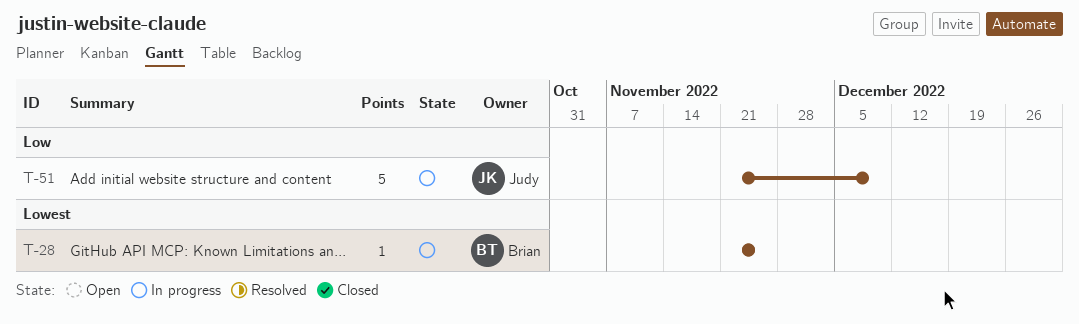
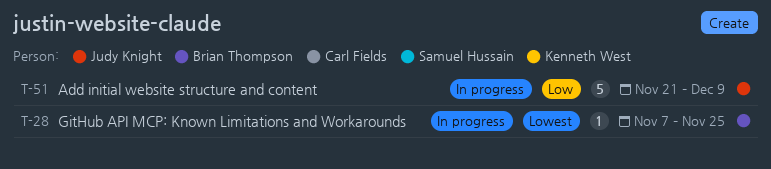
T-28, start: Nov 21 -> Nov 7

